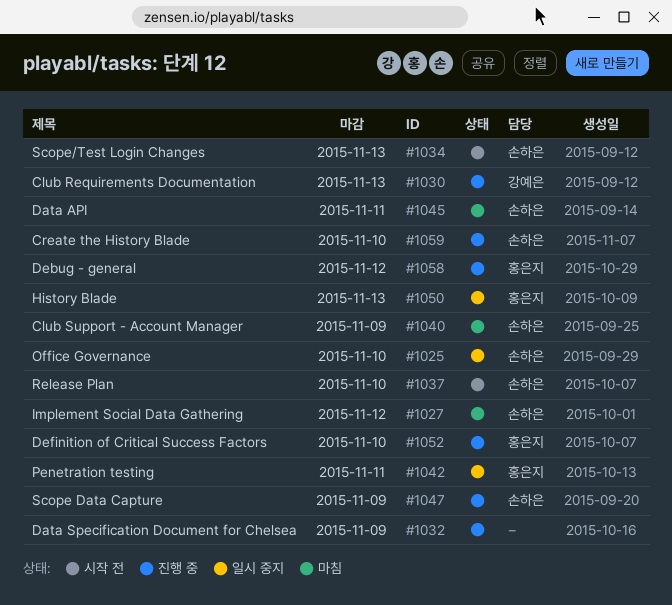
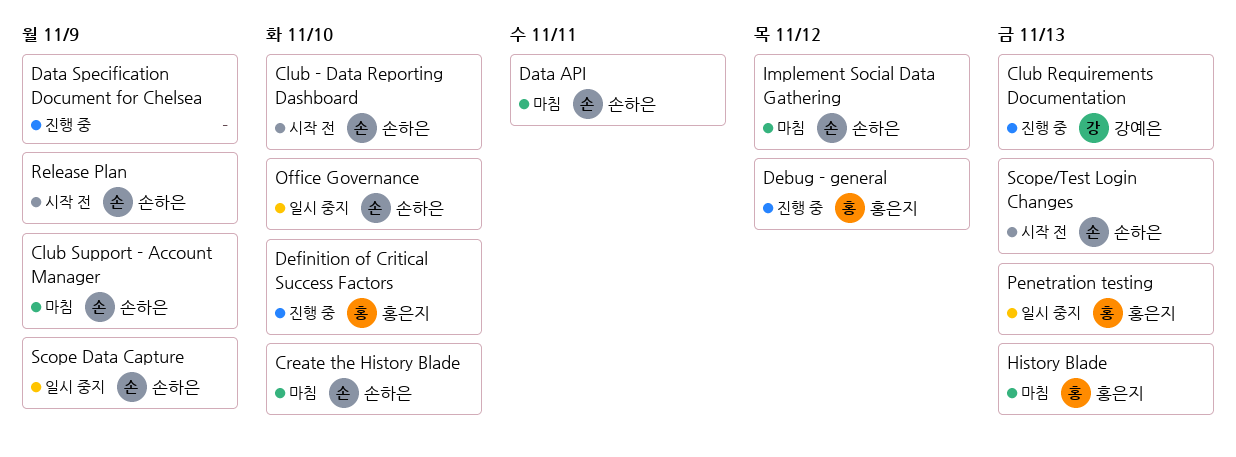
Club - Data Reporting Dashboard: none -> present
Create the History Blade, status: 진행 중 -> 마침
History Blade, status: 일시 중지 -> 마침
Penetration testing, due: Nov 11 -> Nov 13
Release Plan, due: Nov 10 -> Nov 9
Scope Data Capture, status: 진행 중 -> 일시 중지

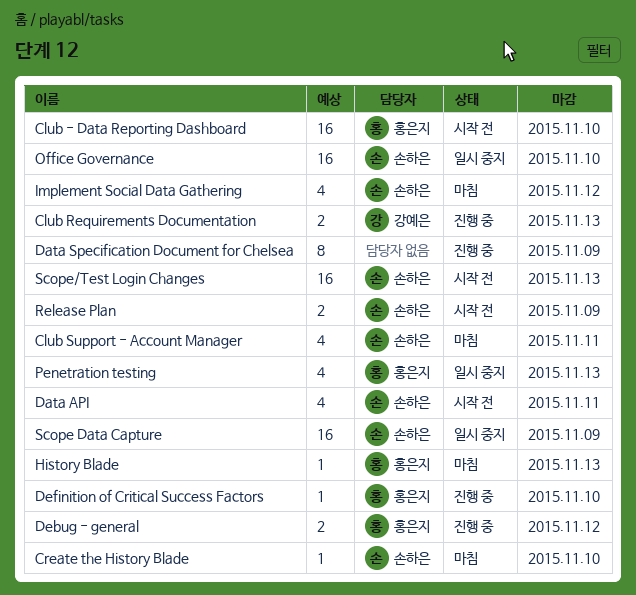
Club - Data Reporting Dashboard, owner: 손하은 -> 홍은지
Club Support - Account Manager, due: Nov 9 -> Nov 11
Data API, status: 마침 -> 시작 전

